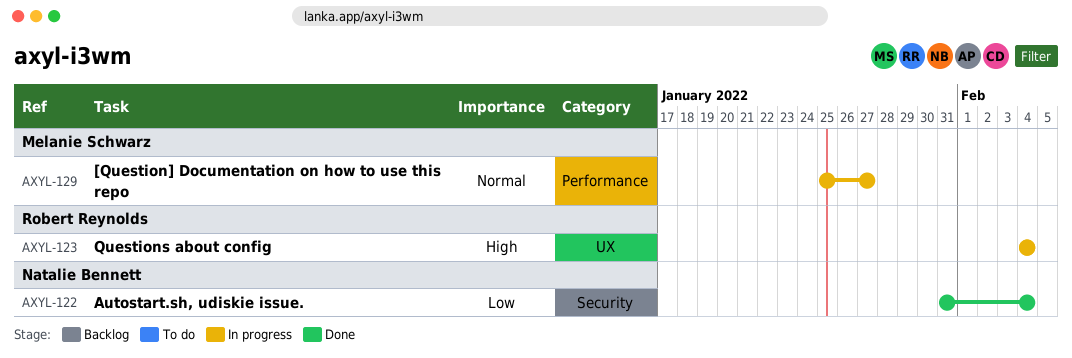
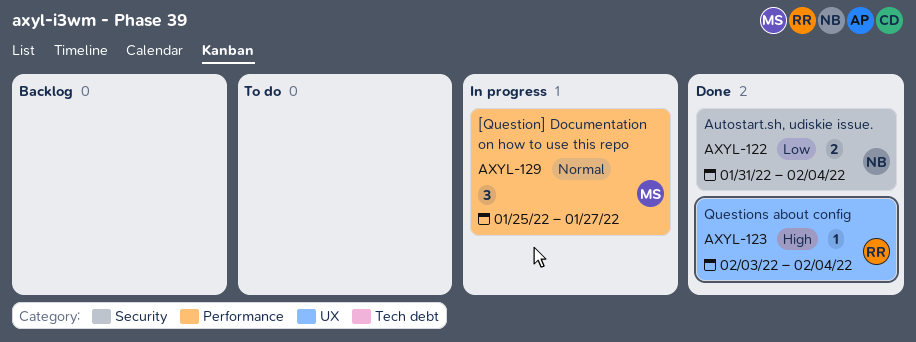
AXYL-123, status: In progress -> Done
AXYL-123, start: Feb 4 -> Feb 3

